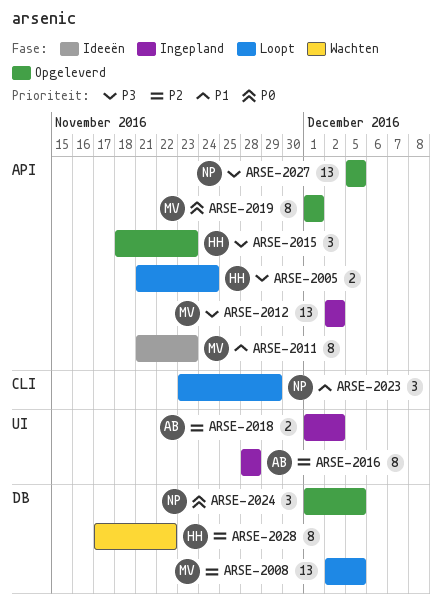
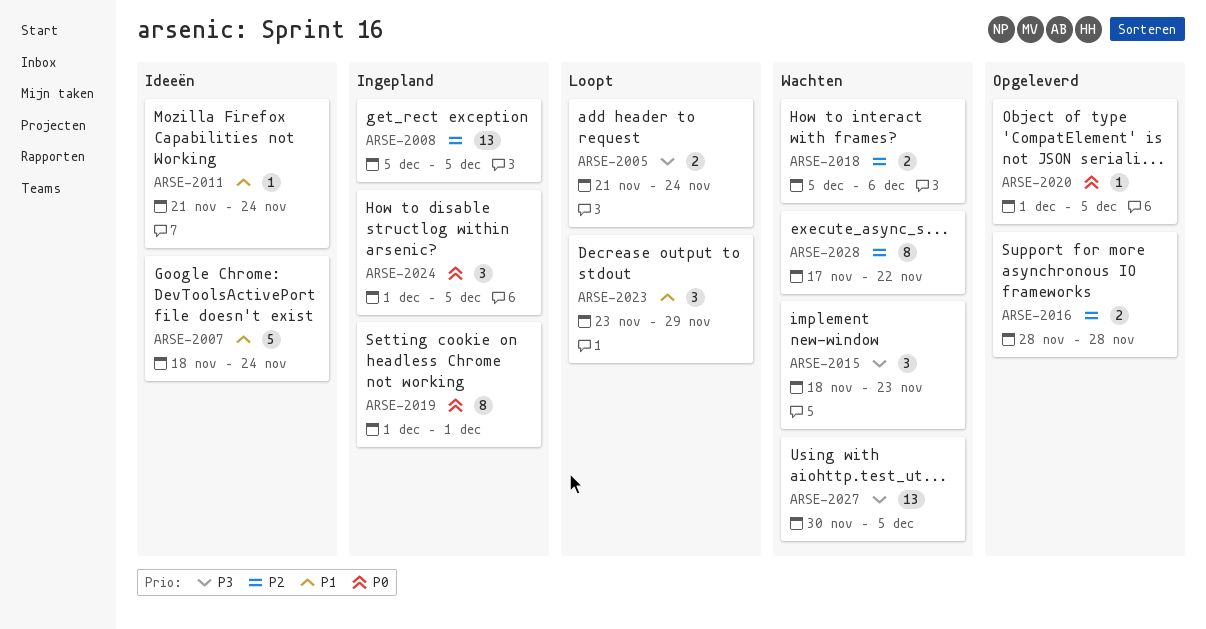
ARSE-2007: none -> present
ARSE-2008, status: Loopt -> Ingepland
ARSE-2008, start: Dec 2 -> Dec 5
ARSE-2011, estimate: 8 -> 1
ARSE-2011, due: Nov 23 -> Nov 24
ARSE-2012: present -> none
ARSE-2015, status: Opgeleverd -> Wachten
ARSE-2016, status: Ingepland -> Opgeleverd
ARSE-2016, estimate: 8 -> 2
ARSE-2018, status: Ingepland -> Wachten
ARSE-2018, start: Dec 1 -> Dec 5
ARSE-2018, due: Dec 2 -> Dec 6
ARSE-2019, status: Opgeleverd -> Ingepland
ARSE-2020: none -> present
ARSE-2024, status: Opgeleverd -> Ingepland
ARSE-2027, status: Opgeleverd -> Wachten
ARSE-2027, start: Dec 5 -> Nov 30

